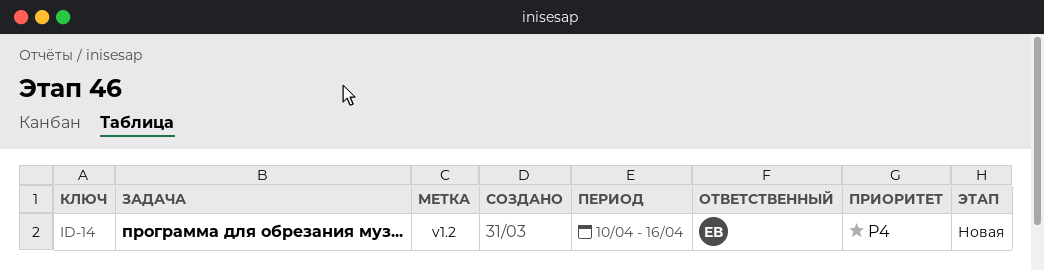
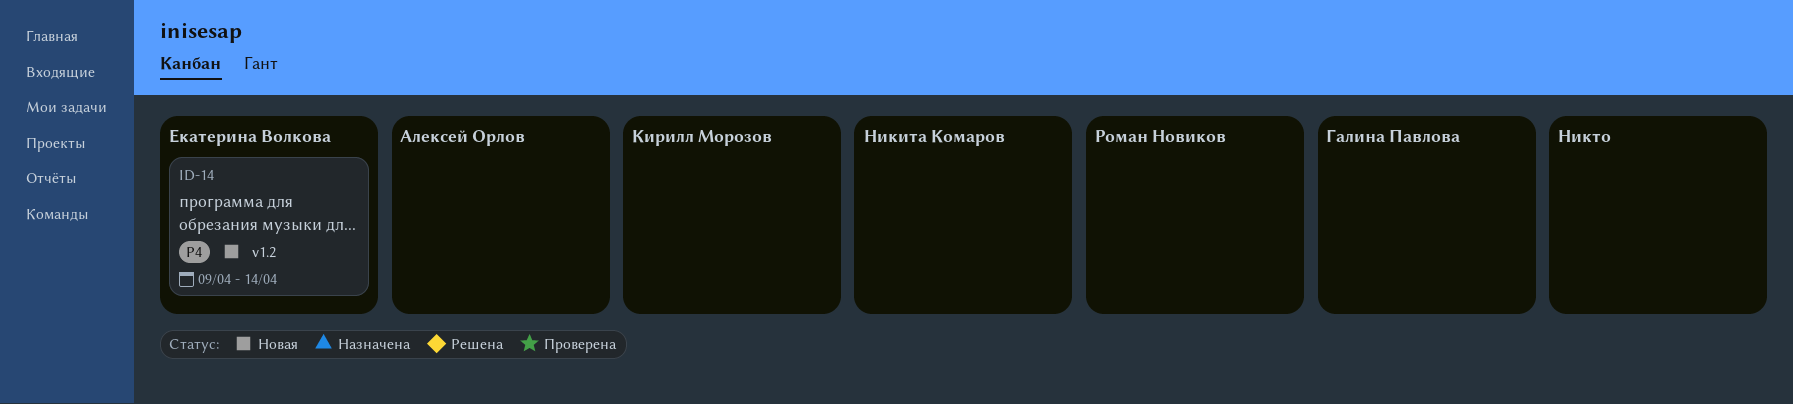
ID-14, start: Apr 10 -> Apr 9
ID-14, due: Apr 16 -> Apr 14

